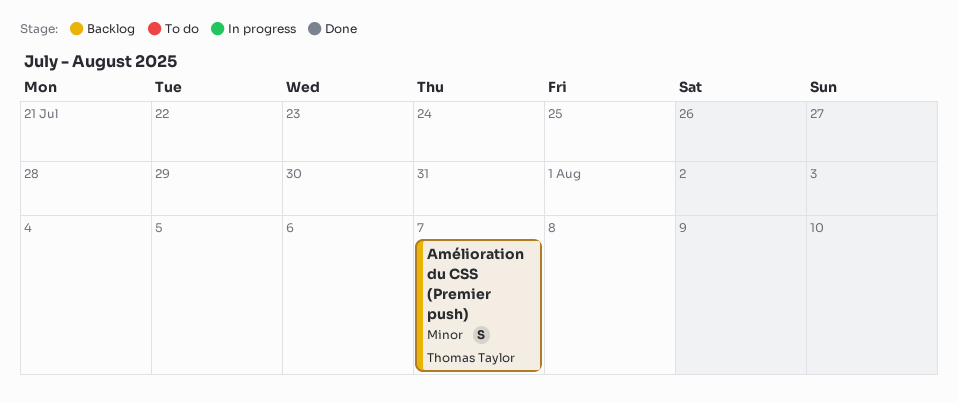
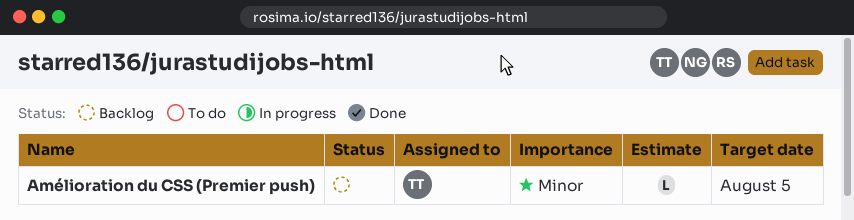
Amélioration du CSS (Premier push), estimate: S -> L
Amélioration du CSS (Premier push), due: Aug 7 -> Aug 5

